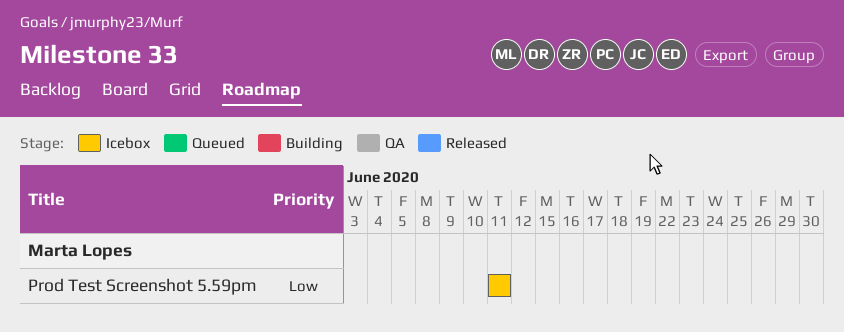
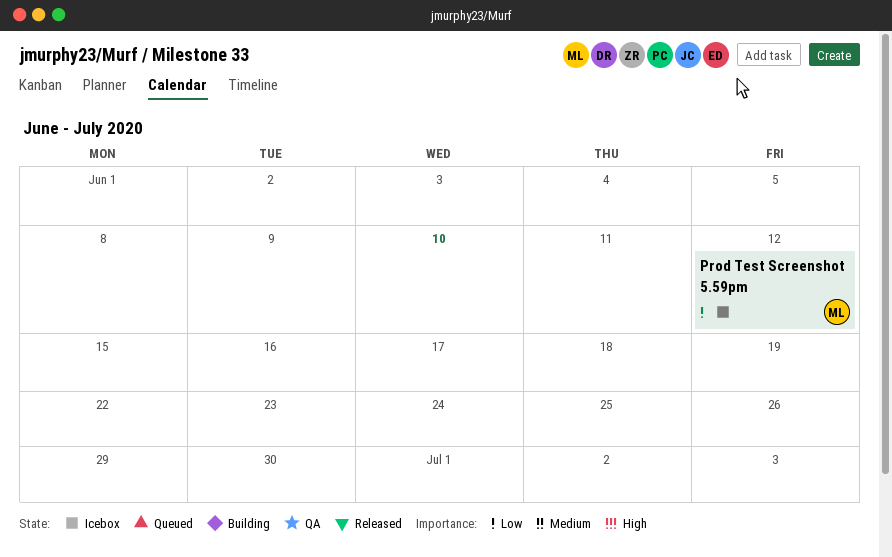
Prod Test Screenshot 5.59pm, due: Jun 11 -> Jun 12

